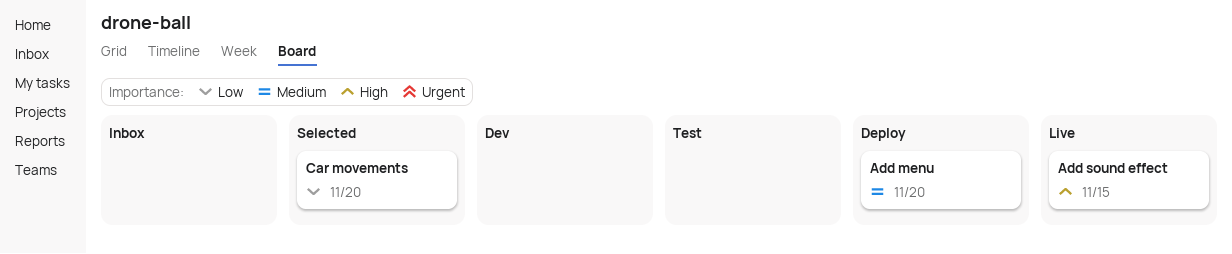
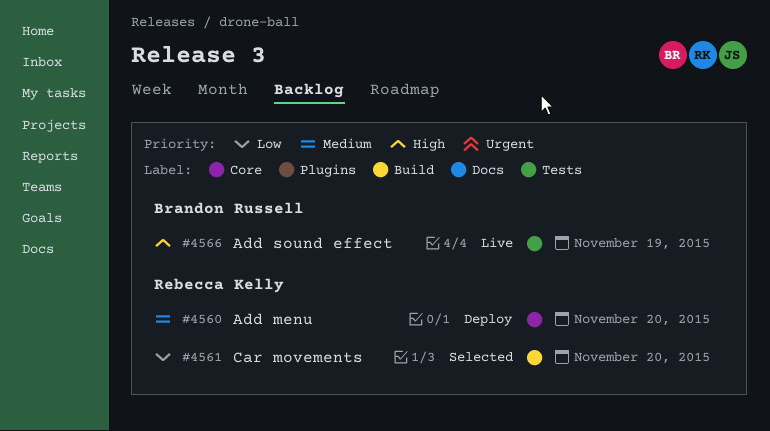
Add sound effect, due: Nov 15 -> Nov 19

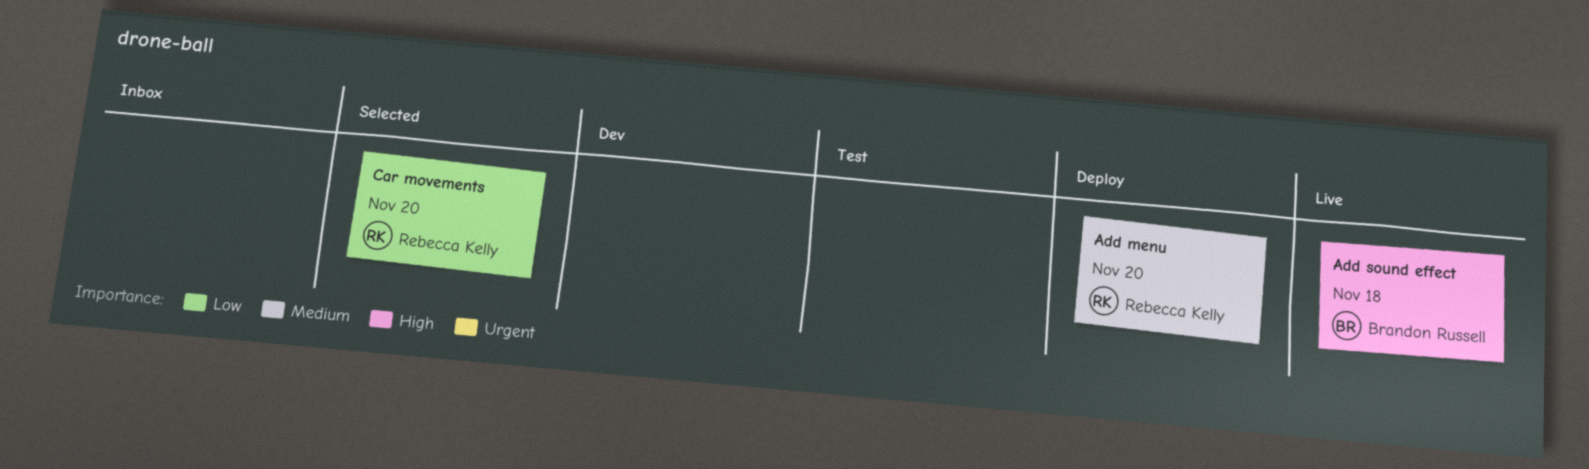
Add sound effect, due: Nov 19 -> Nov 18

